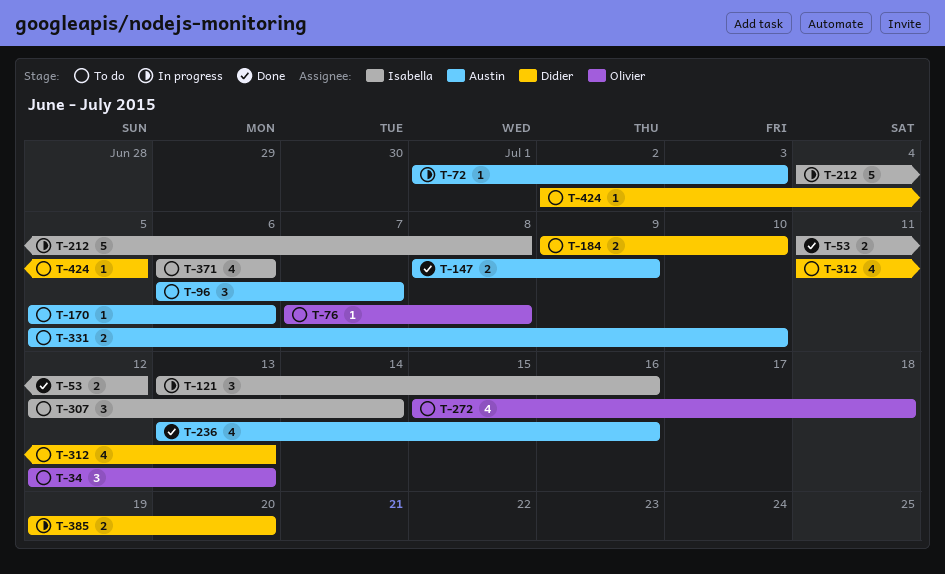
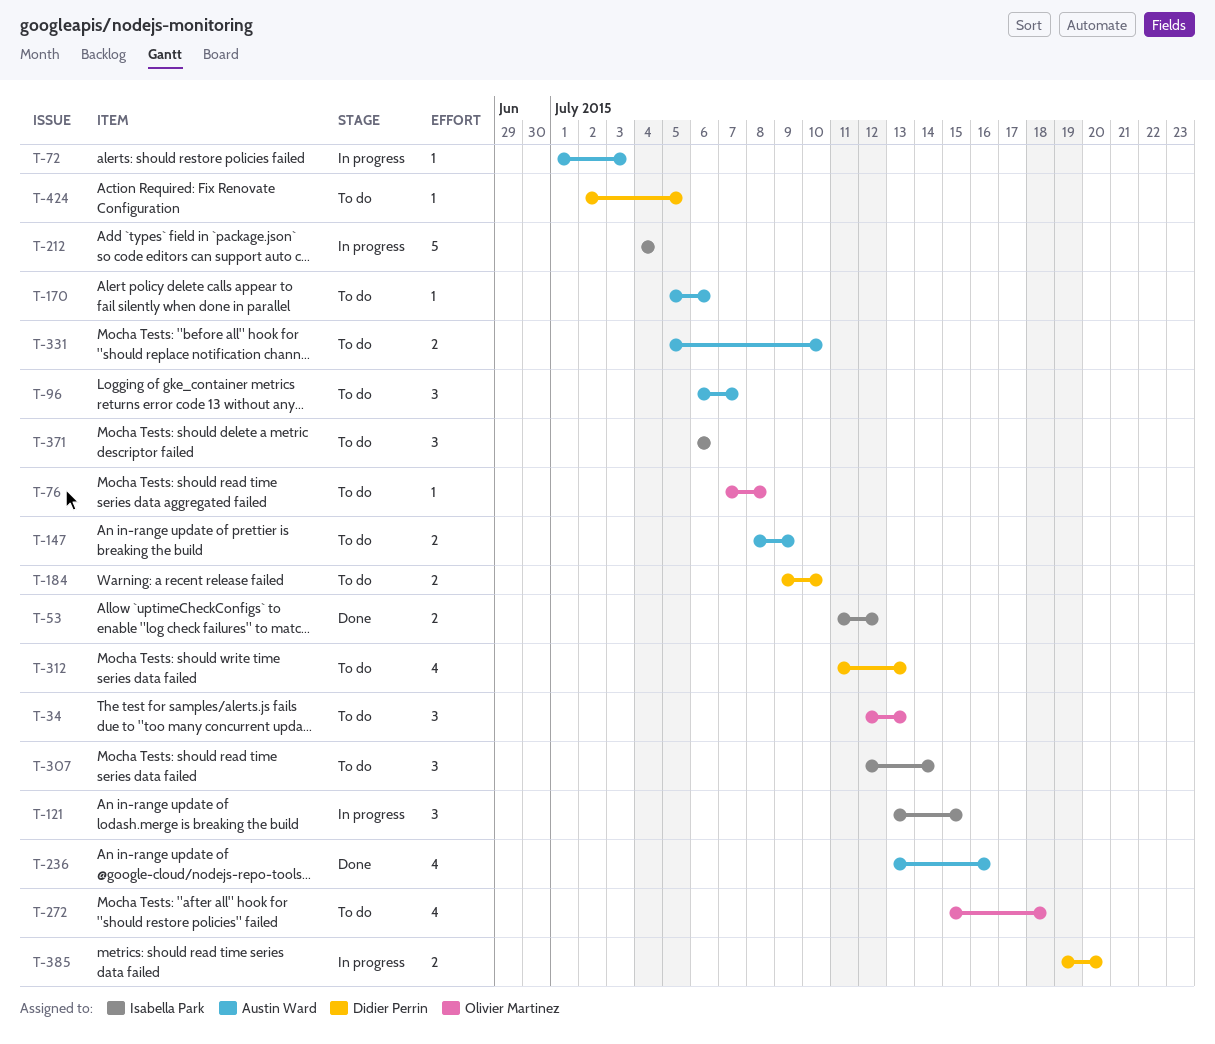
T-121, due: Jul 16 -> Jul 15
T-147, status: Done -> To do
T-212, due: Jul 8 -> Jul 4
T-371, estimate: 4 -> 3

